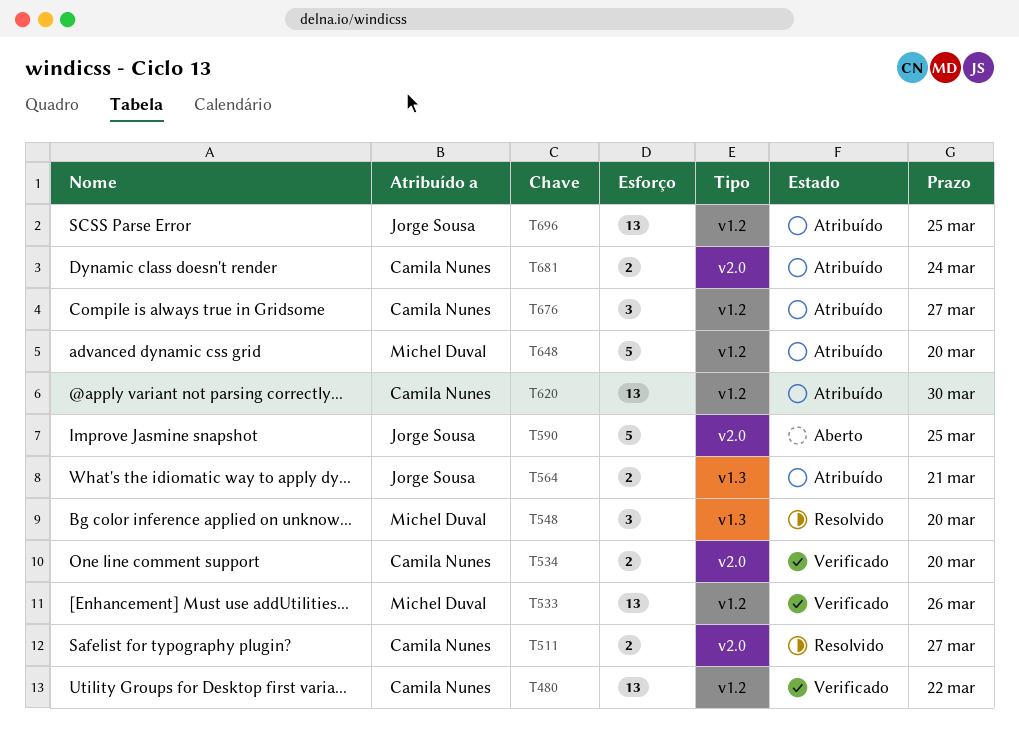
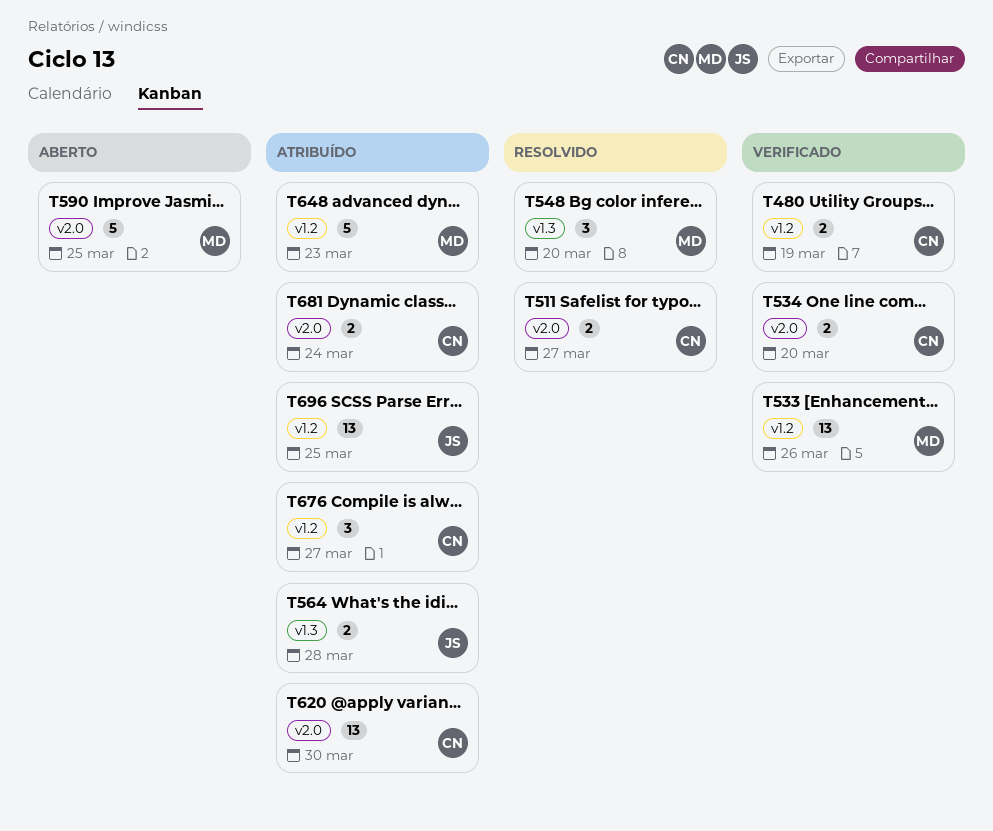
T480, estimate: 13 -> 2
T480, due: Mar 22 -> Mar 19
T564, due: Mar 21 -> Mar 28
T590, owner: Jorge Sousa -> Michel Duval
T620, label: v1.2 -> v2.0
T648, due: Mar 20 -> Mar 23

